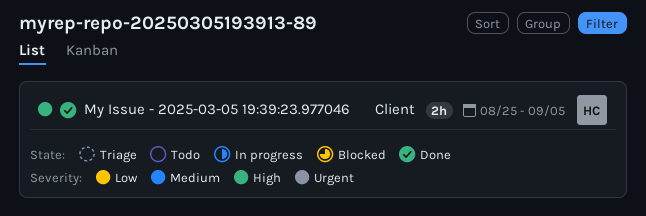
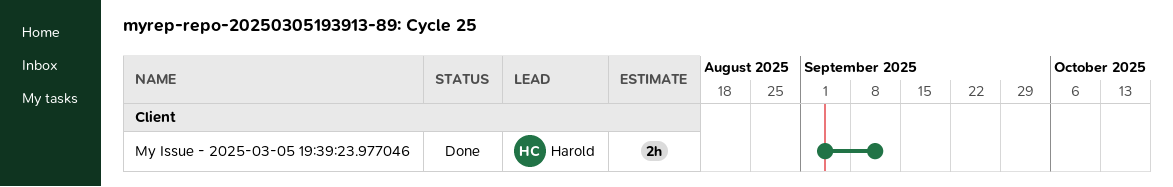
My Issue - 2025-03-05 19:39:23.977046, start: Aug 25 -> Sep 1
My Issue - 2025-03-05 19:39:23.977046, due: Sep 5 -> Sep 12

